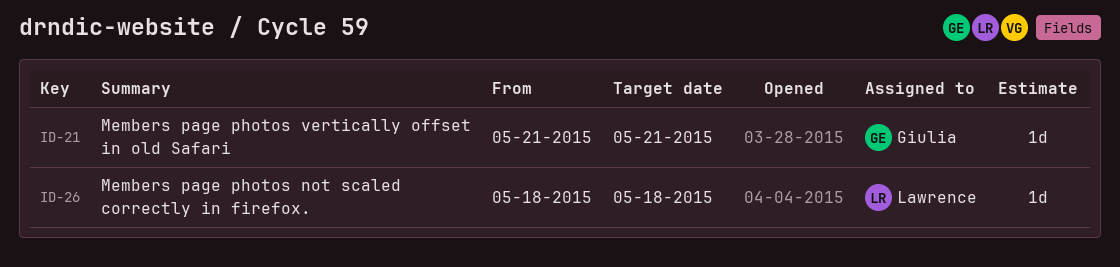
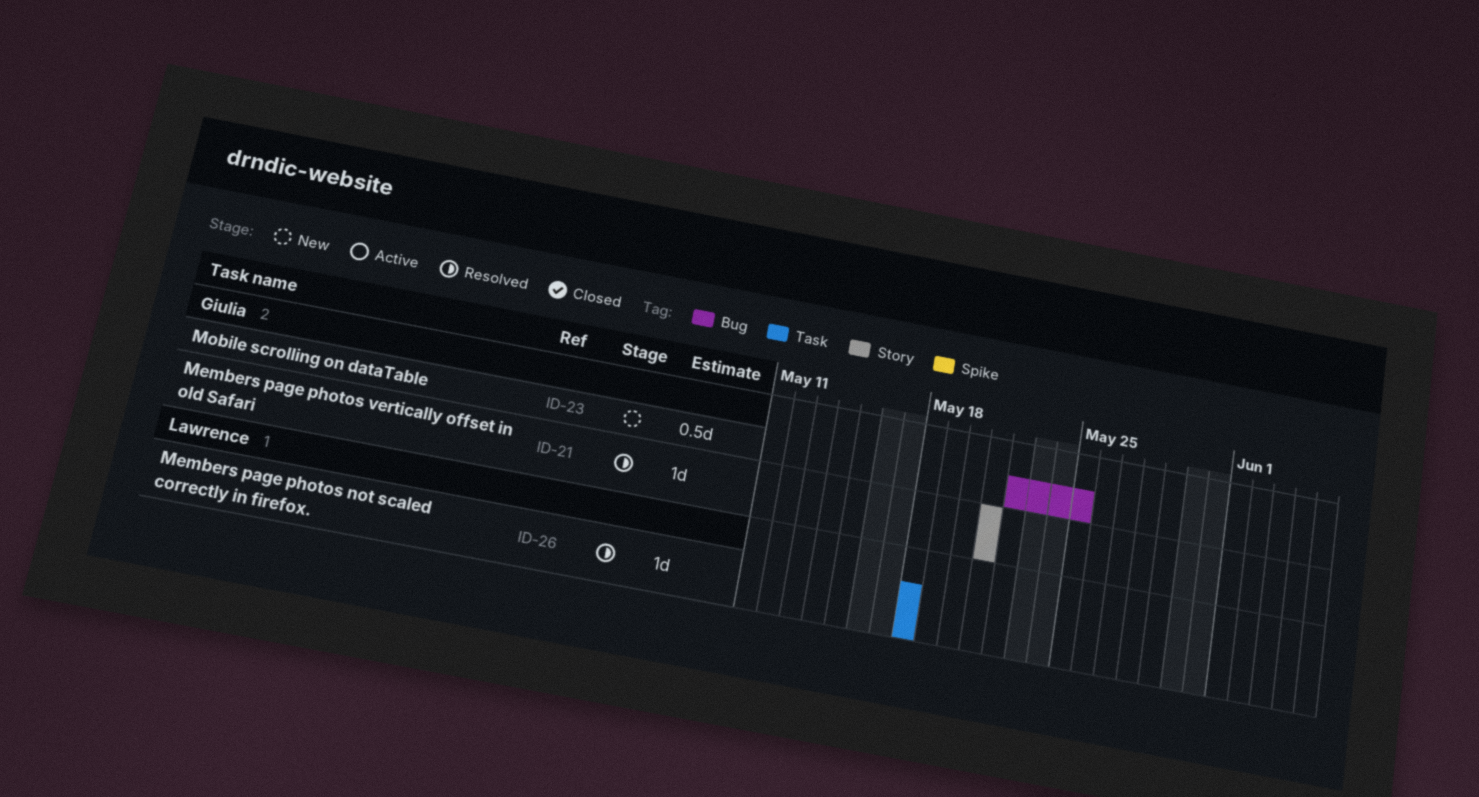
ID-23: none -> present

